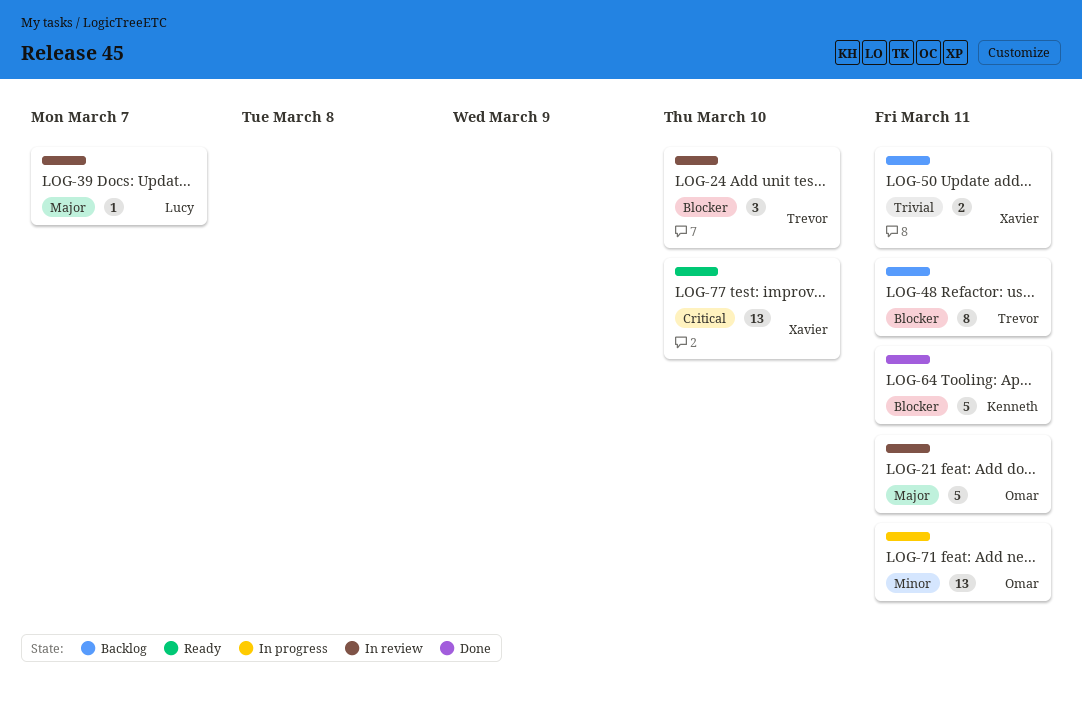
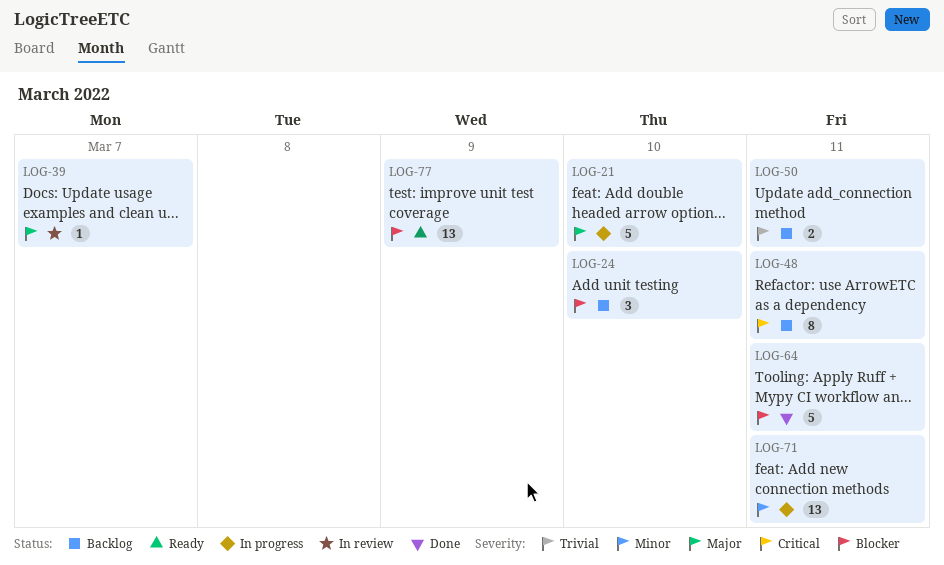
LOG-21, status: In review -> In progress
LOG-21, due: Mar 11 -> Mar 10
LOG-24, status: In review -> Backlog
LOG-48, priority: Blocker -> Critical
LOG-77, priority: Critical -> Blocker
LOG-77, due: Mar 10 -> Mar 9

